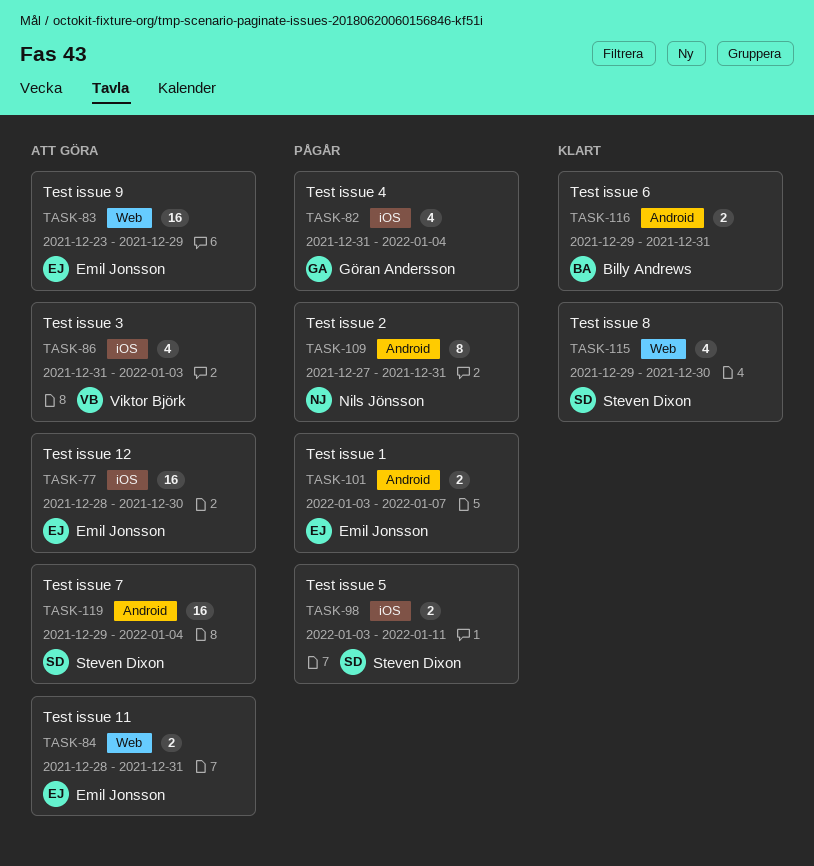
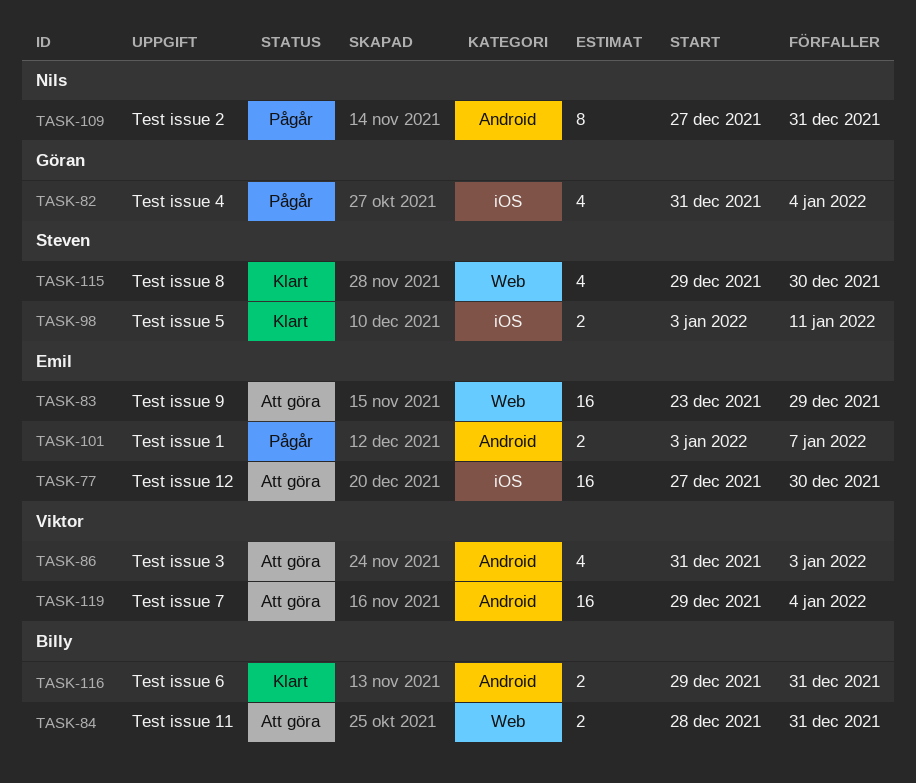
TASK-77, start: Dec 28 -> Dec 27
TASK-84, owner: Emil Jonsson -> Billy Andrews
TASK-86, label: iOS -> Android
TASK-98, status: Pågår -> Klart
TASK-119, owner: Steven Dixon -> Viktor Björk

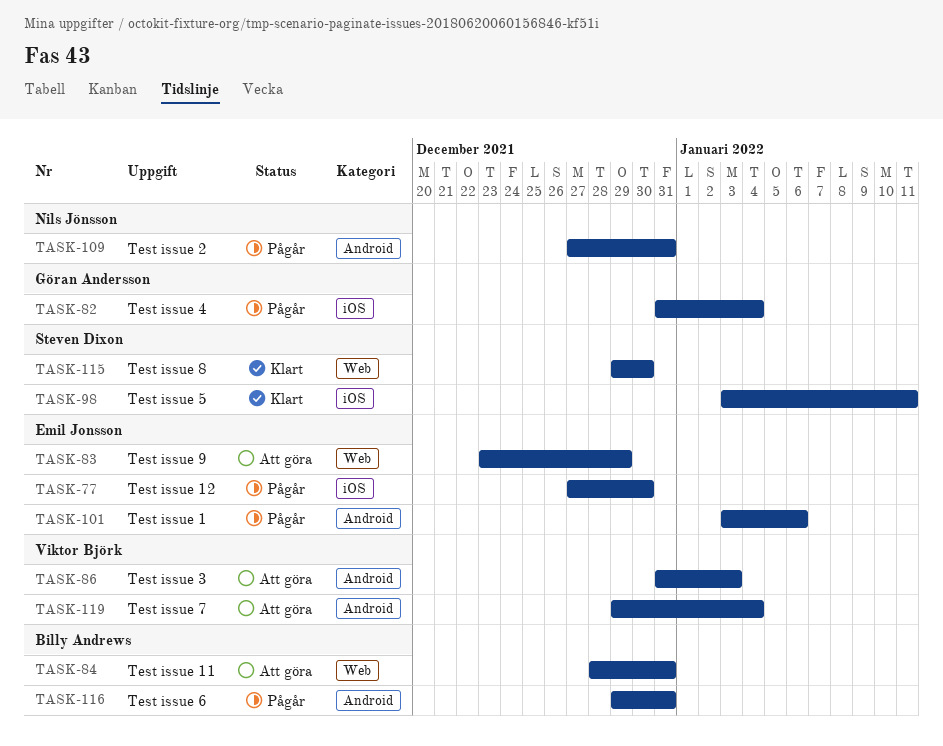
TASK-77, status: Att göra -> Pågår
TASK-101, due: Jan 7 -> Jan 6
TASK-116, status: Klart -> Pågår

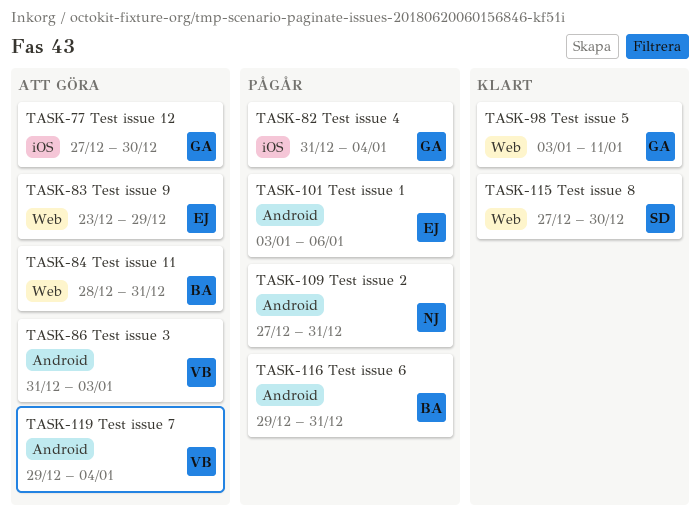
TASK-77, status: Pågår -> Att göra
TASK-77, owner: Emil Jonsson -> Göran Andersson
TASK-98, owner: Steven Dixon -> Göran Andersson
TASK-98, label: iOS -> Web
TASK-115, start: Dec 29 -> Dec 27

